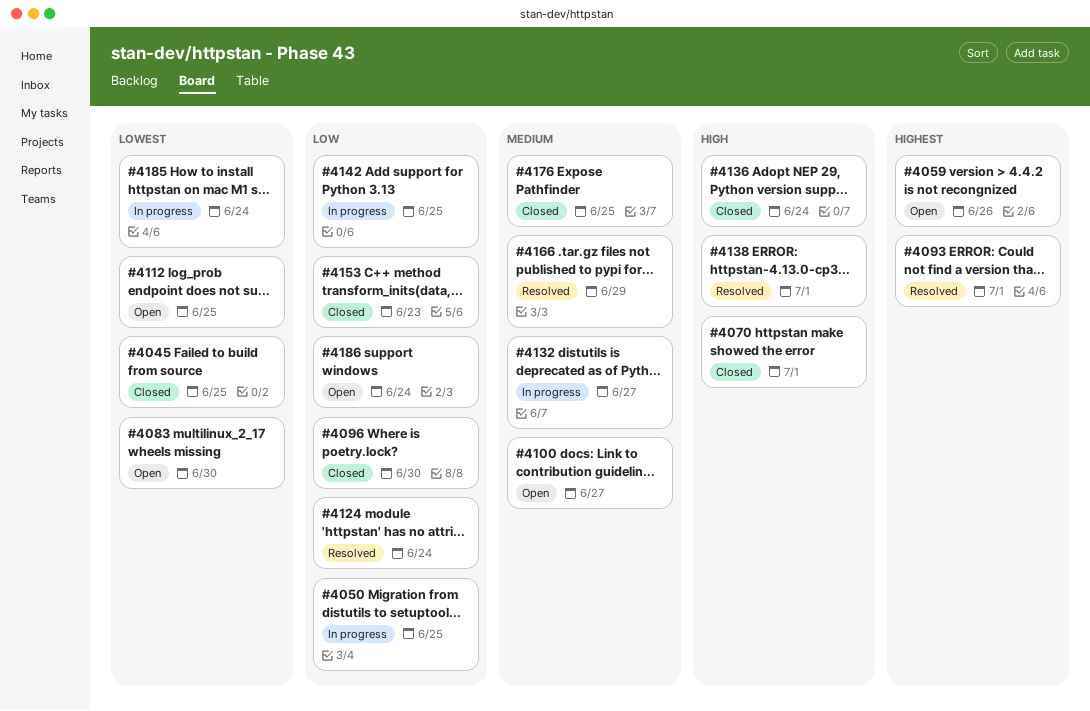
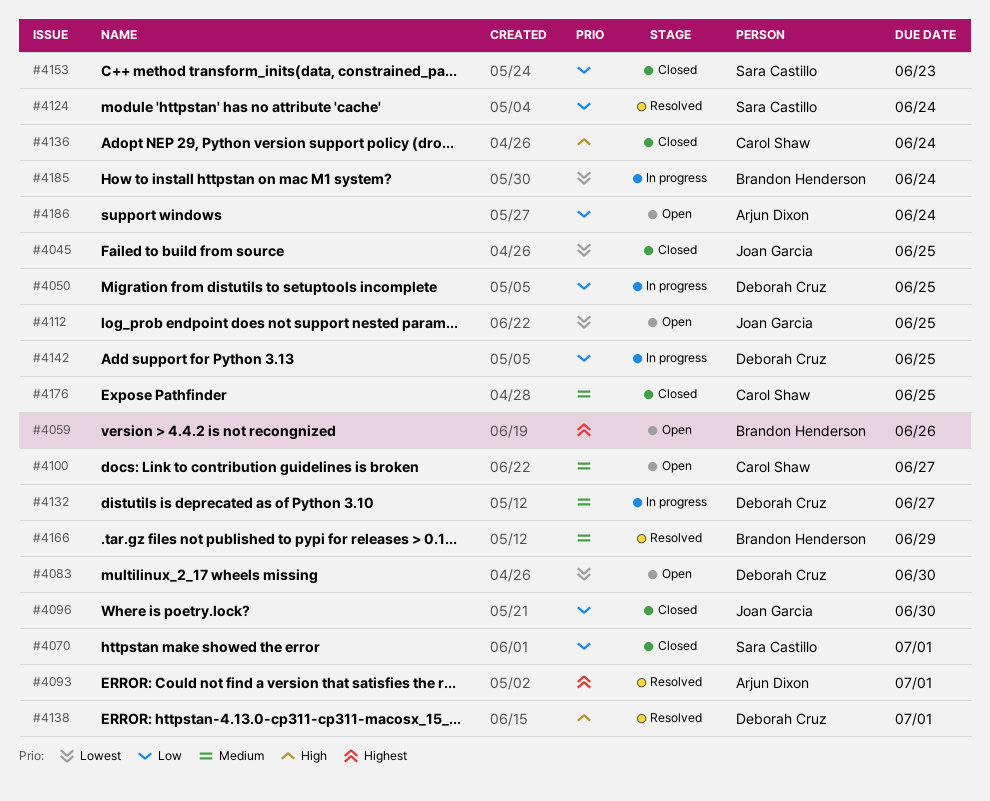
#4070, priority: High -> Low

